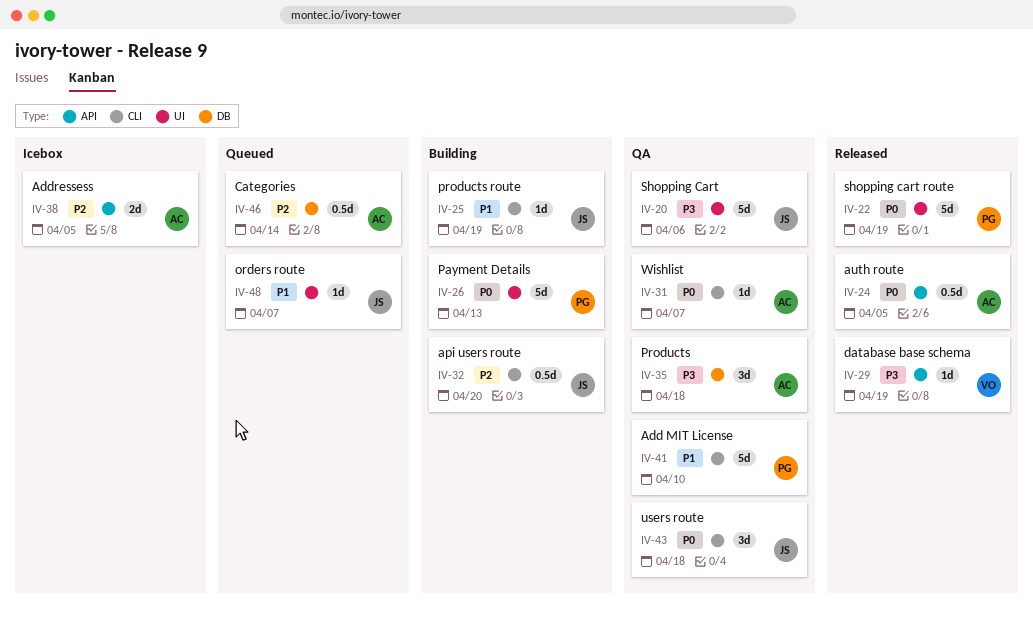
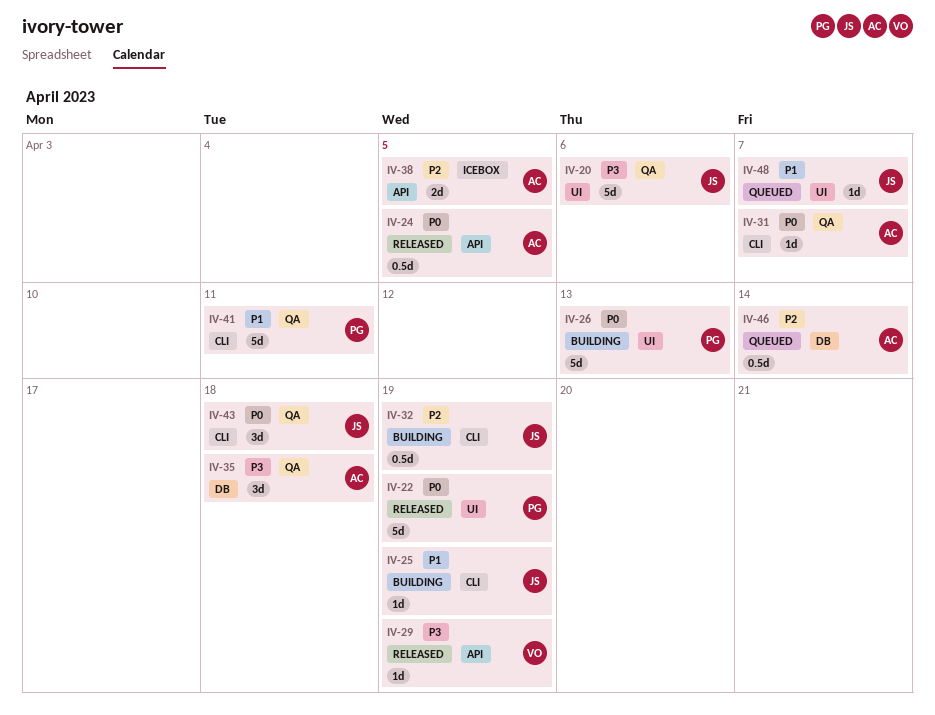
IV-32, due: Apr 20 -> Apr 19
IV-41, due: Apr 10 -> Apr 11

